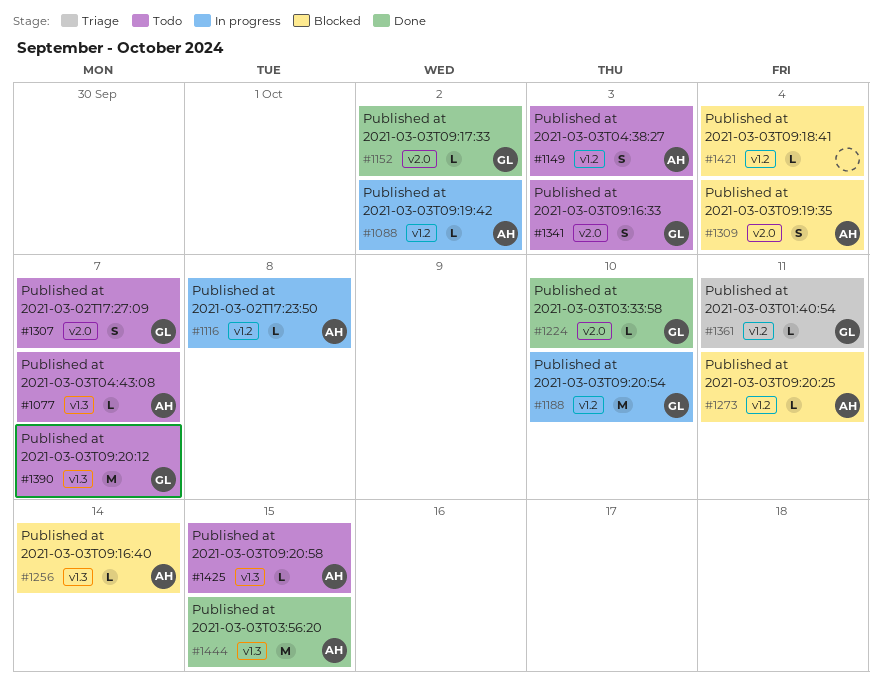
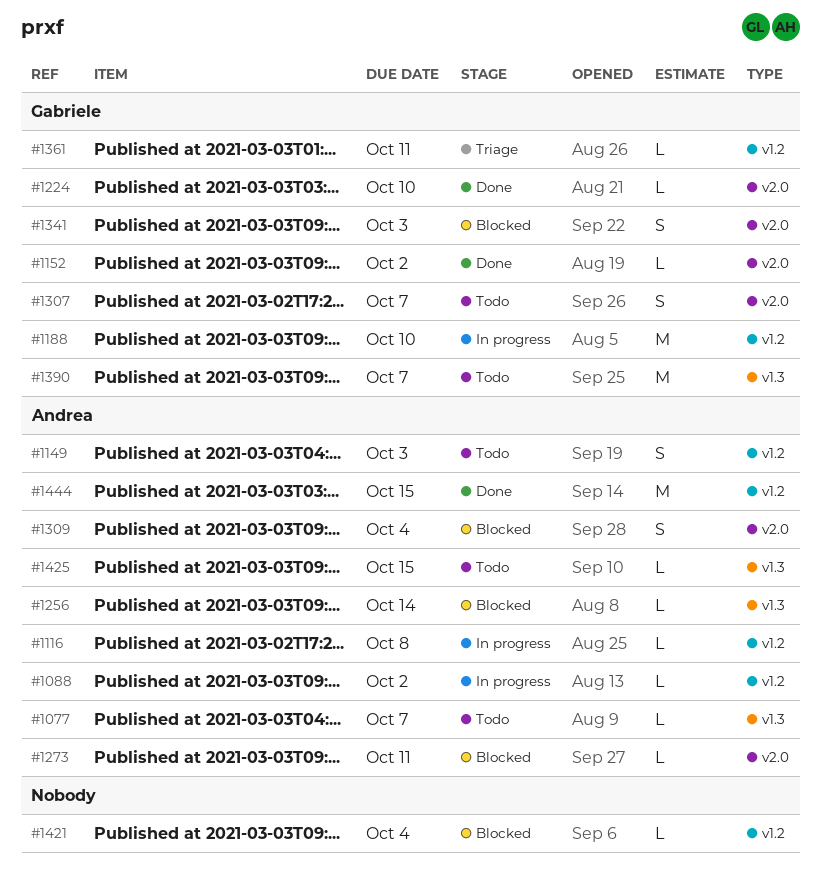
#1273, label: v1.2 -> v2.0
#1341, status: Todo -> Blocked
#1444, label: v1.3 -> v1.2

